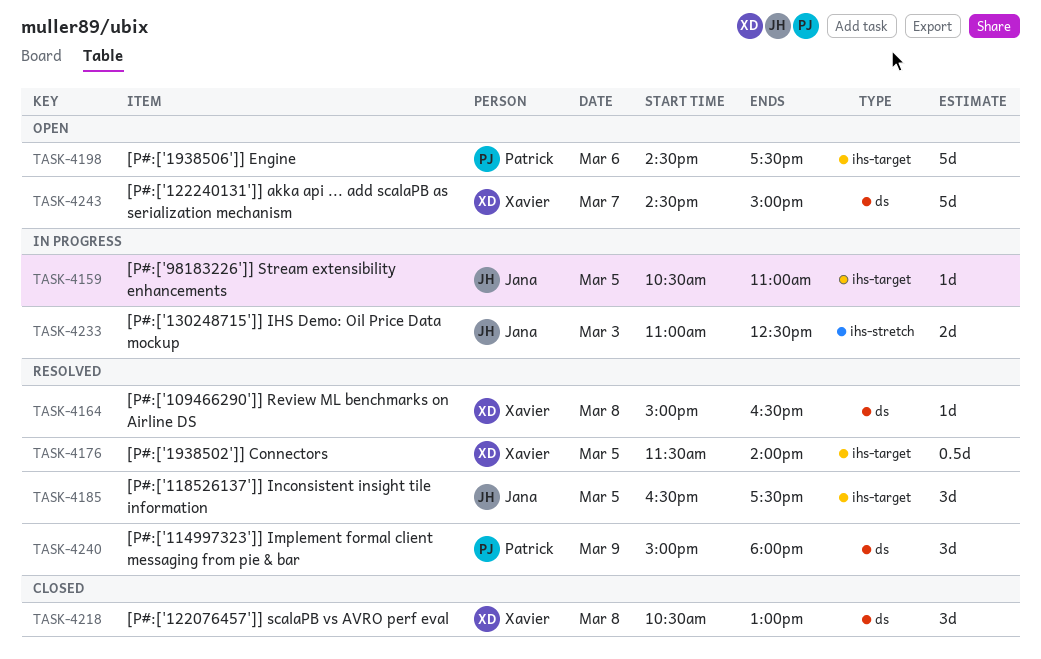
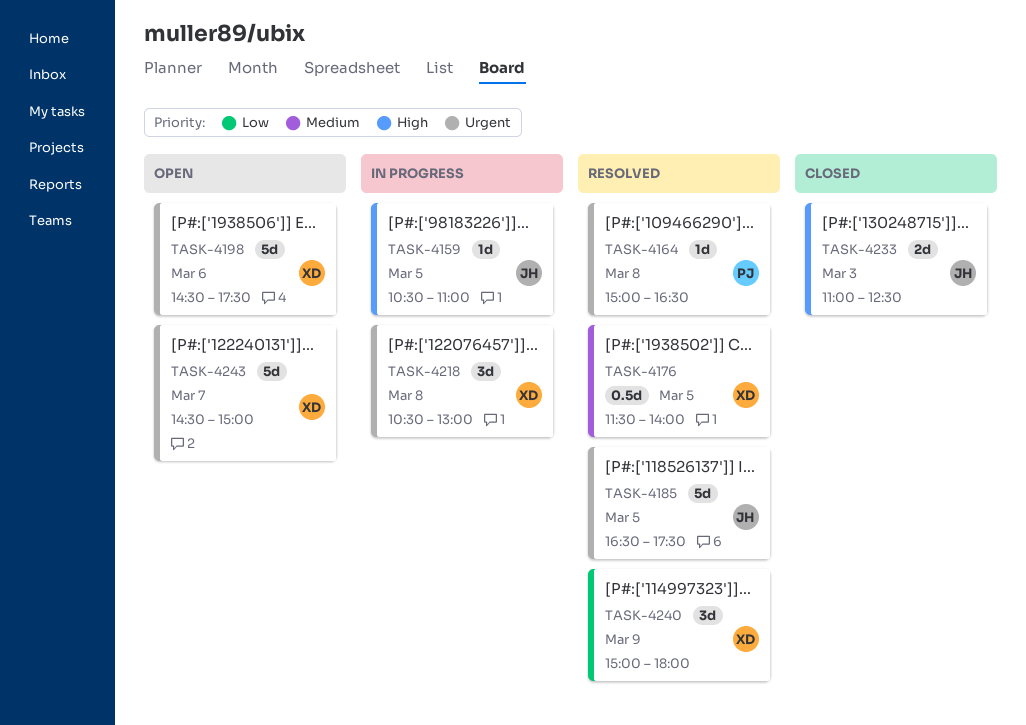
TASK-4164, owner: Xavier -> Patrick
TASK-4185, estimate: 3d -> 5d
TASK-4198, owner: Patrick -> Xavier
TASK-4218, status: Closed -> In progress
TASK-4233, status: In progress -> Closed
TASK-4240, owner: Patrick -> Xavier

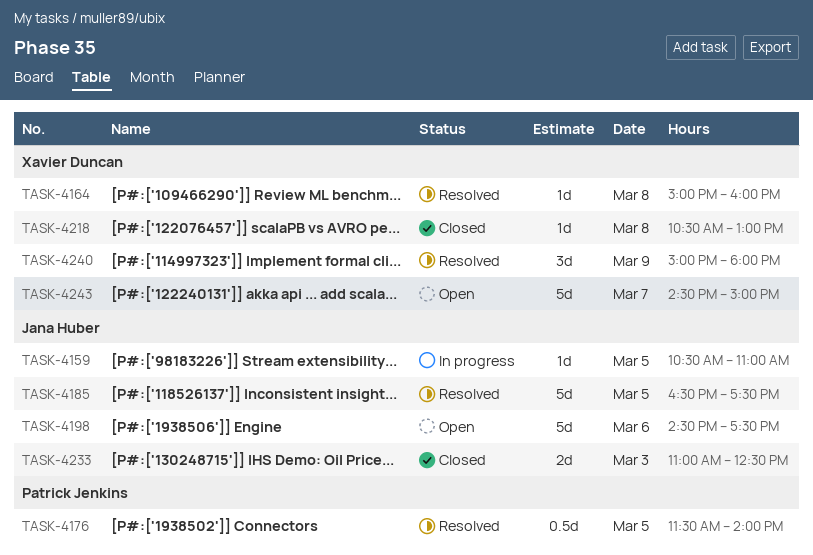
TASK-4164, owner: Patrick Jenkins -> Xavier Duncan
TASK-4164, ends: 16:30 -> 16:00
TASK-4176, owner: Xavier Duncan -> Patrick Jenkins
TASK-4198, owner: Xavier Duncan -> Jana Huber
TASK-4218, status: In progress -> Closed
TASK-4218, estimate: 3d -> 1d

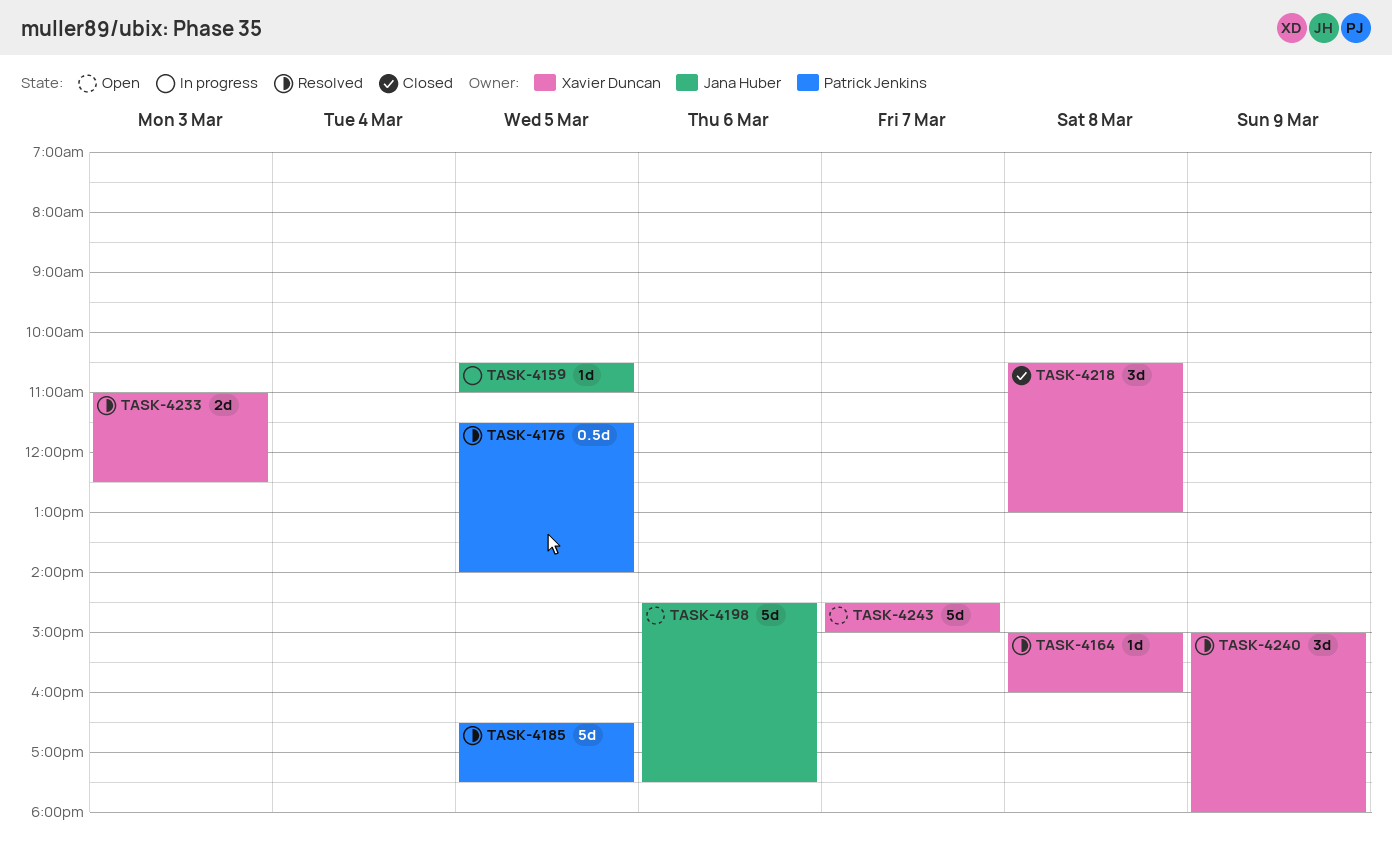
TASK-4185, owner: Jana Huber -> Patrick Jenkins
TASK-4218, estimate: 1d -> 3d
TASK-4233, status: Closed -> Resolved
TASK-4233, owner: Jana Huber -> Xavier Duncan

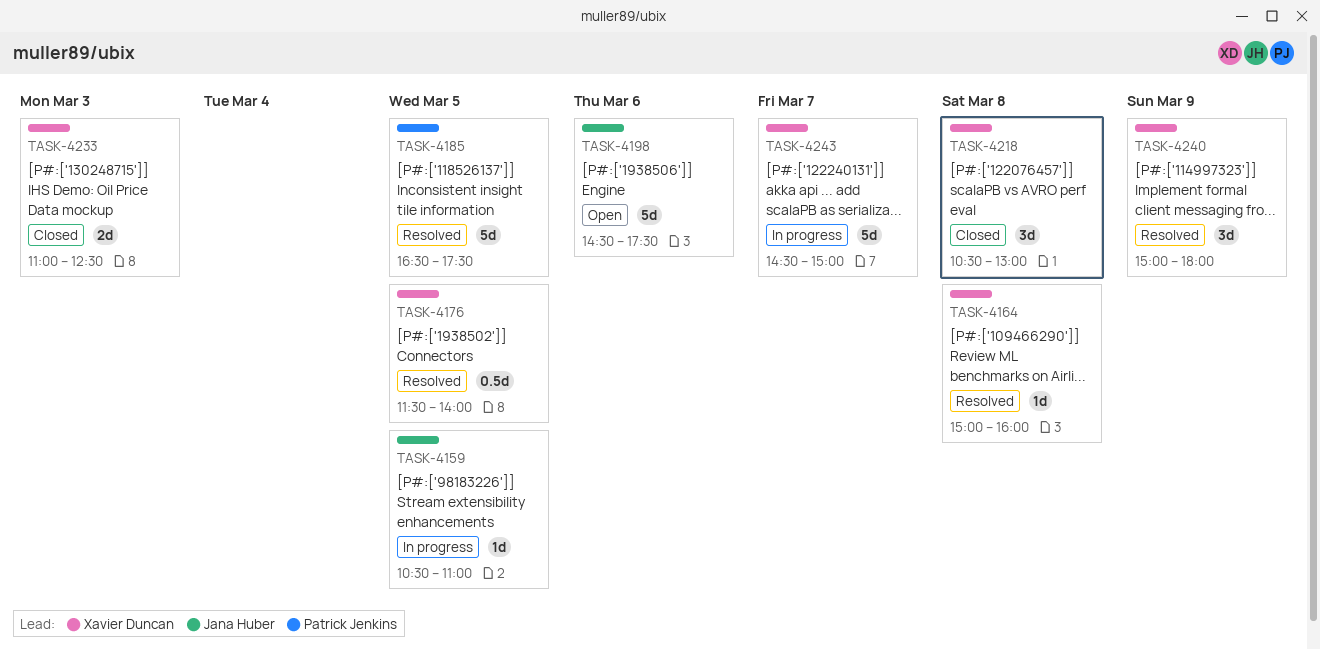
TASK-4176, owner: Patrick Jenkins -> Xavier Duncan
TASK-4233, status: Resolved -> Closed
TASK-4243, status: Open -> In progress

